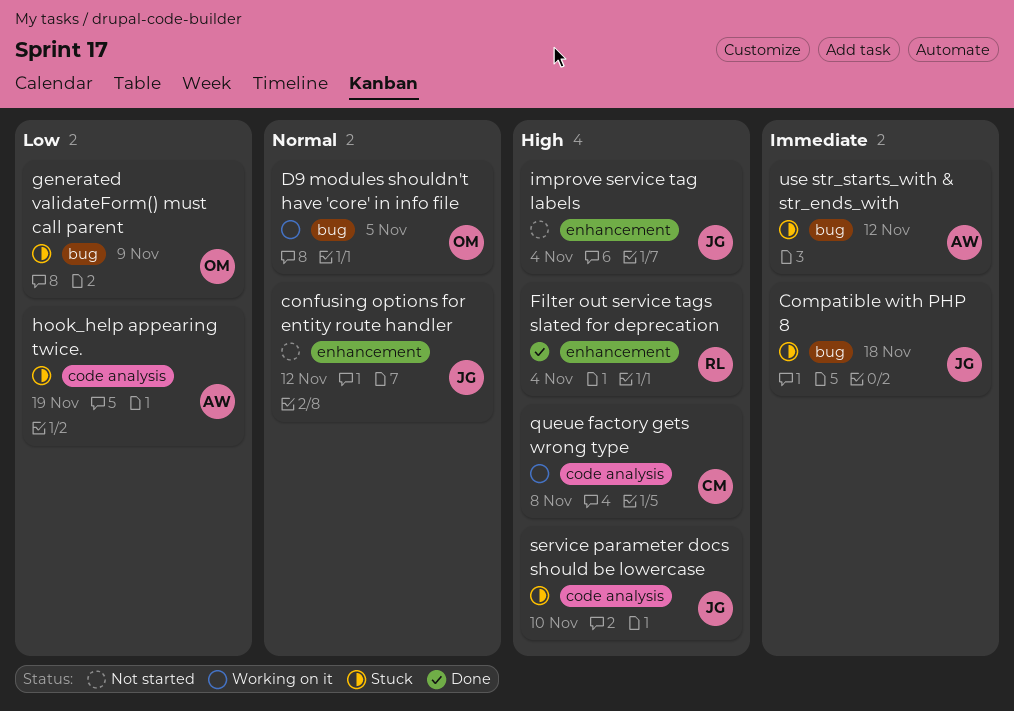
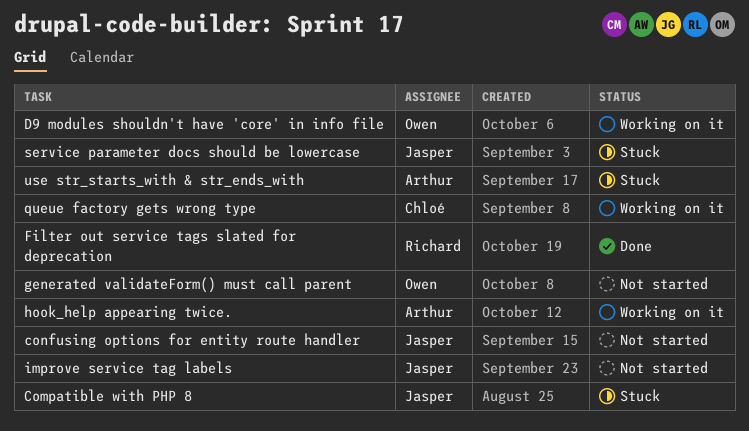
generated validateForm() must call parent, status: Stuck -> Not started
hook_help appearing twice., status: Stuck -> Working on it

